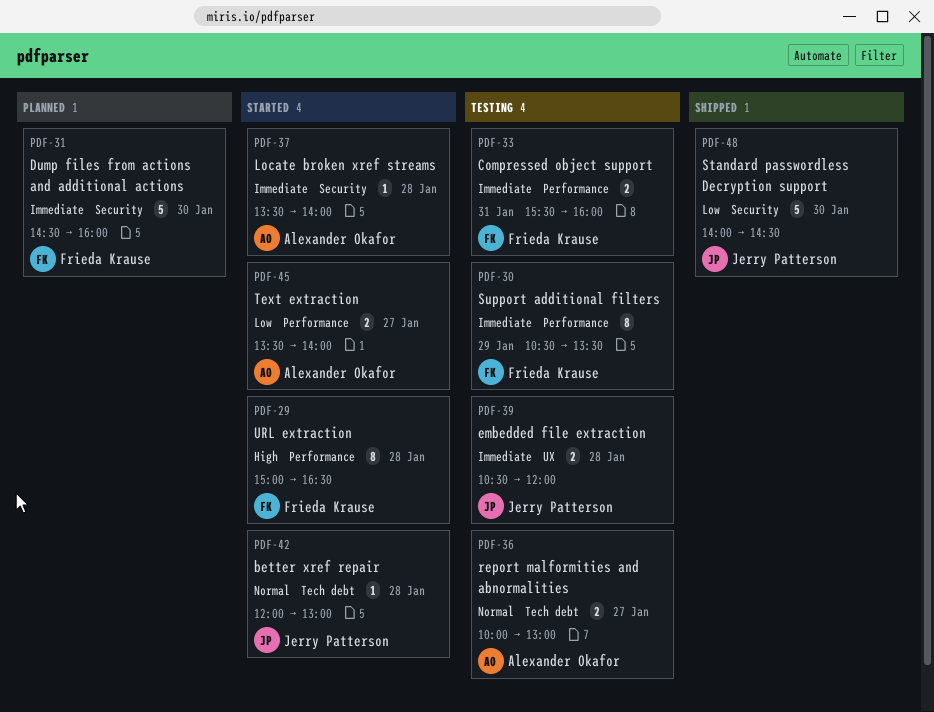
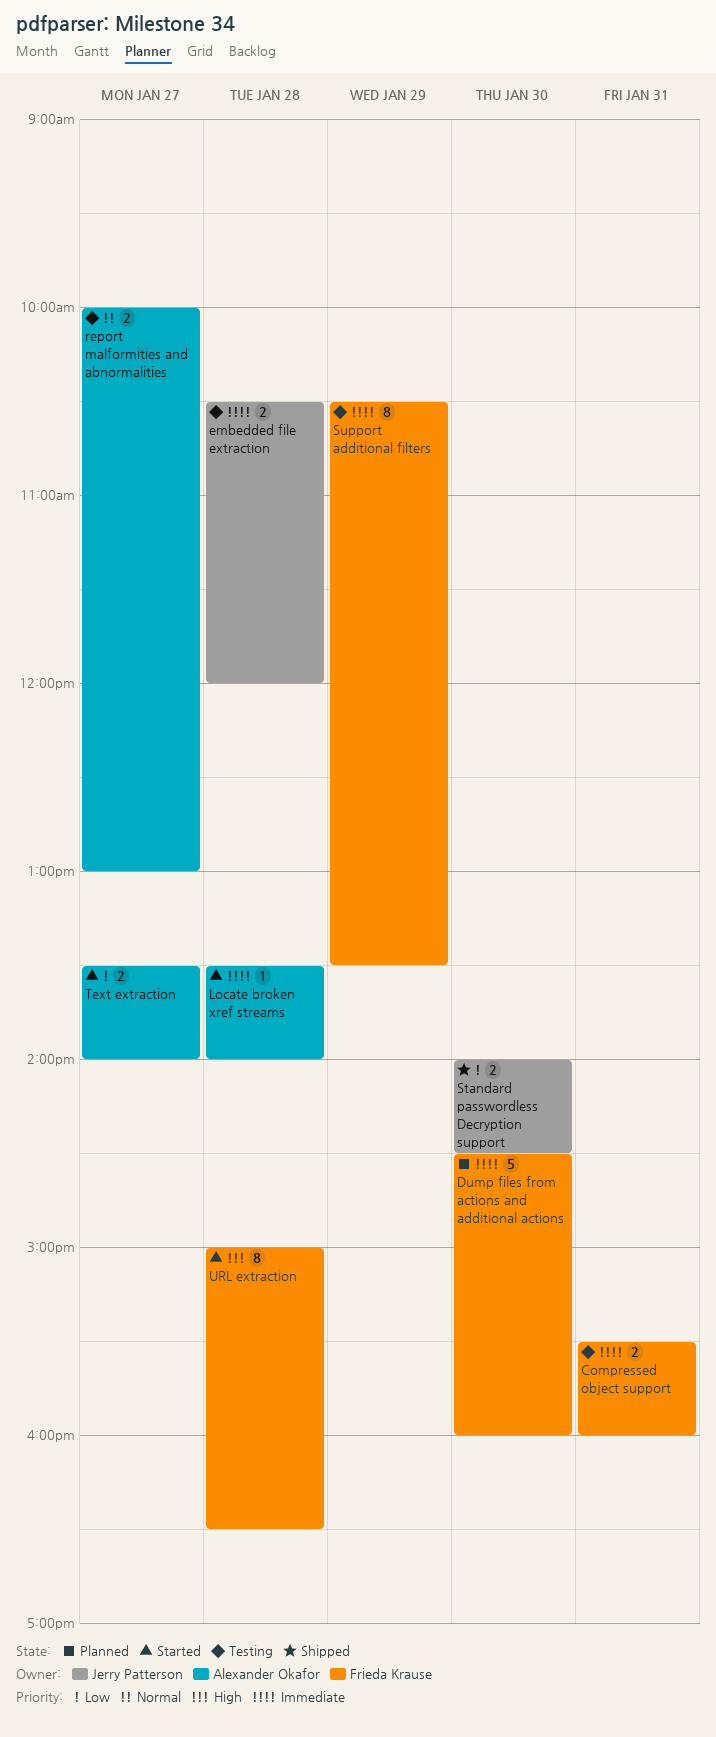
better xref repair: present -> none
Standard passwordless Decryption support, estimate: 5 -> 2

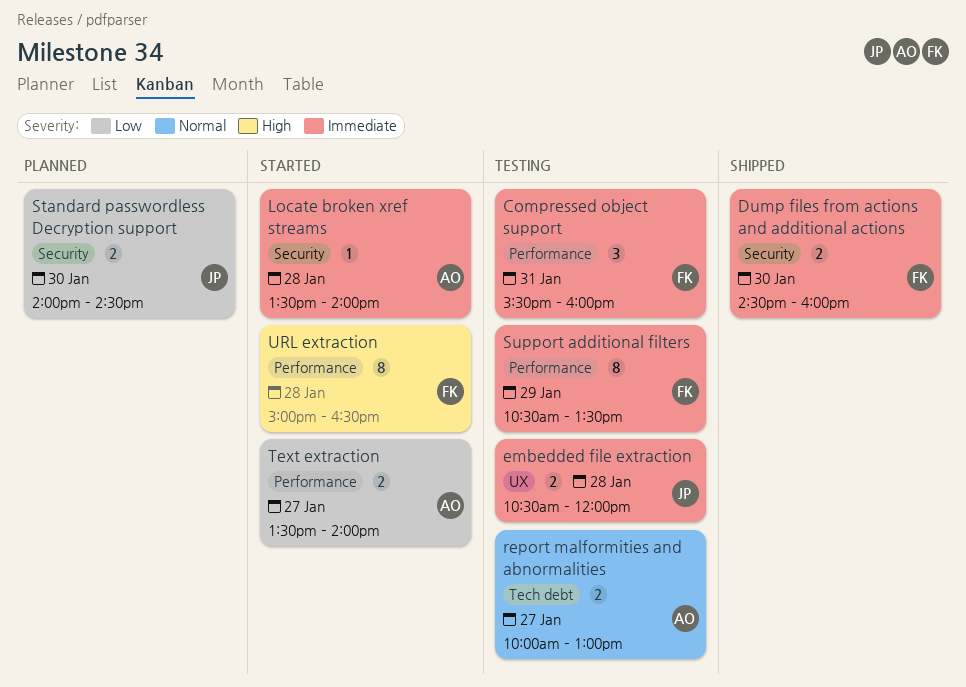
Compressed object support, estimate: 2 -> 3
Dump files from actions and additional actions, status: Planned -> Shipped
Dump files from actions and additional actions, estimate: 5 -> 2
Standard passwordless Decryption support, status: Shipped -> Planned

